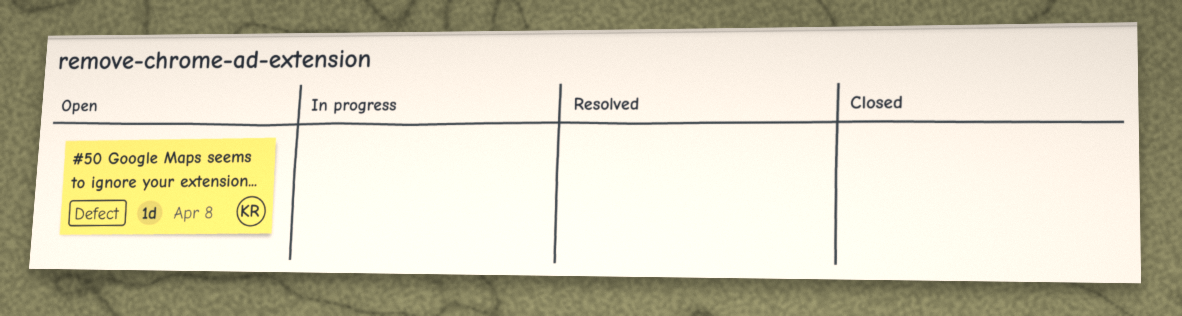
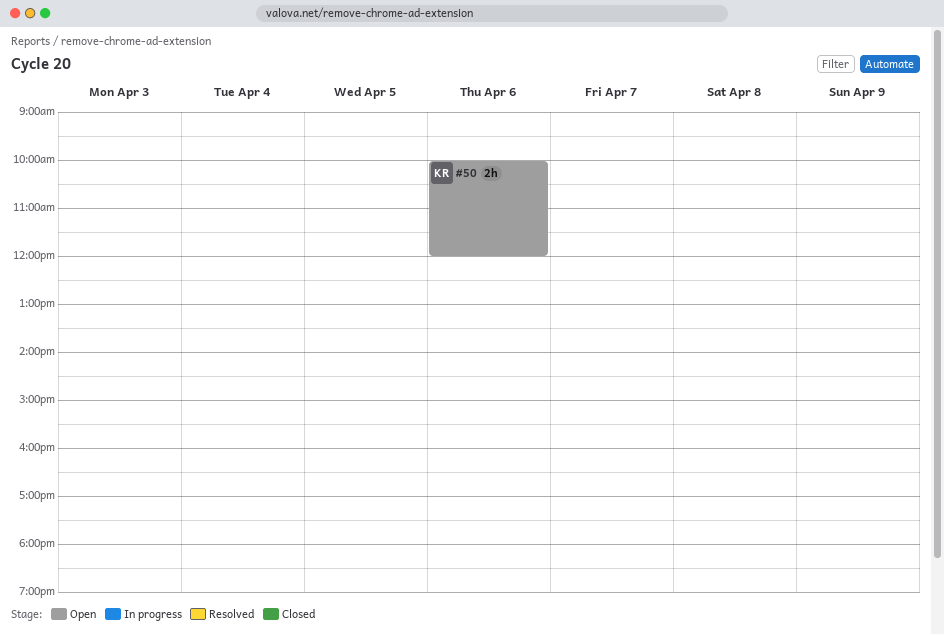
#50, estimate: 1d -> 2h
#50, day: Apr 8 -> Apr 6

